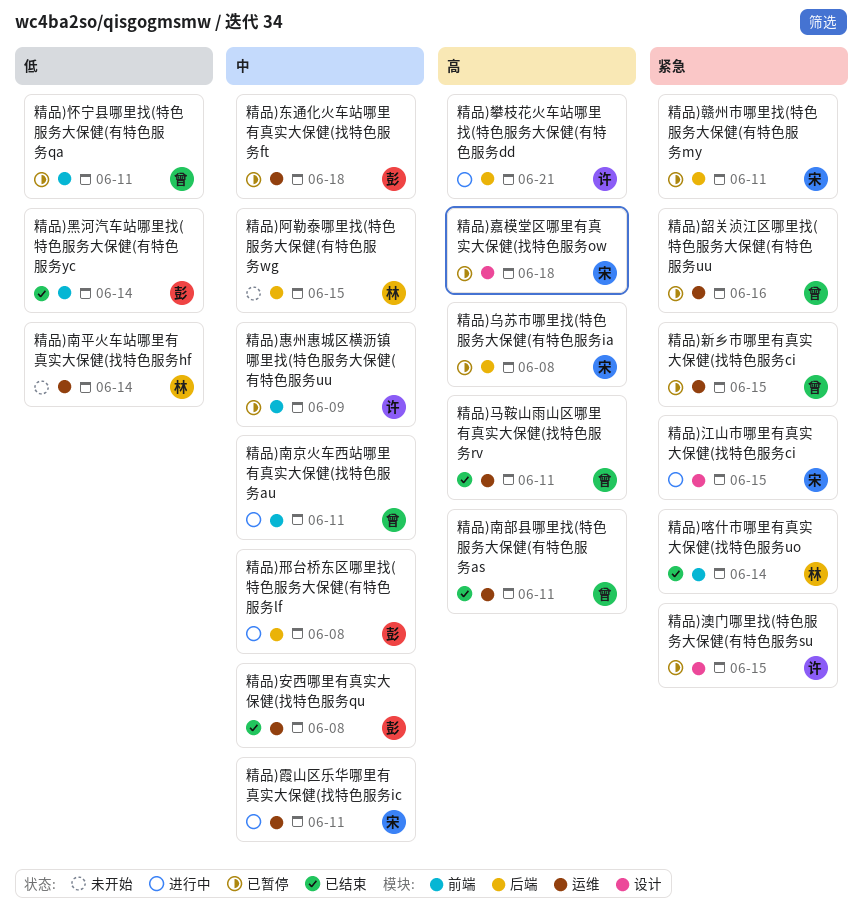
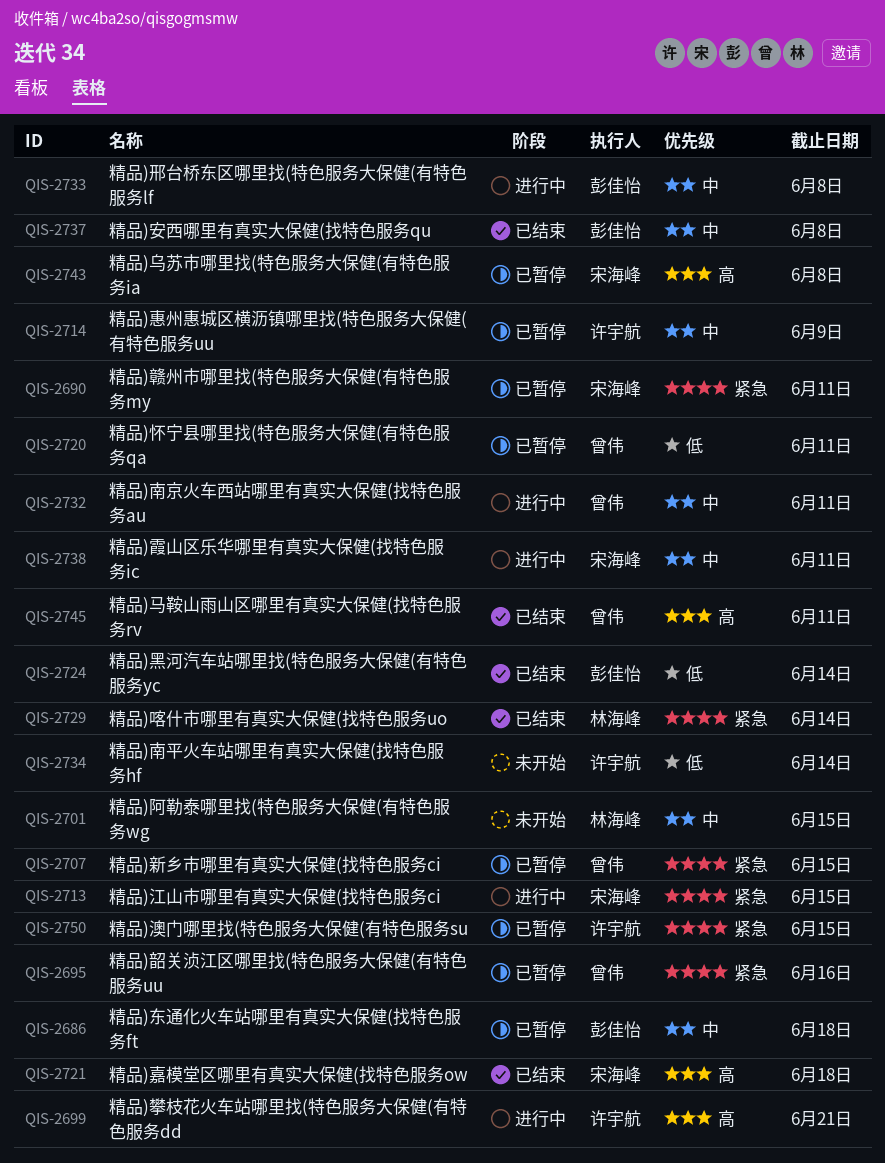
精品)南平火车站哪里有真实大保健(找特色服务hf, owner: 林海峰 -> 许宇航
精品)南部县哪里找(特色服务大保健(有特色服务as: present -> none
精品)嘉模堂区哪里有真实大保健(找特色服务ow, status: 已暂停 -> 已结束

